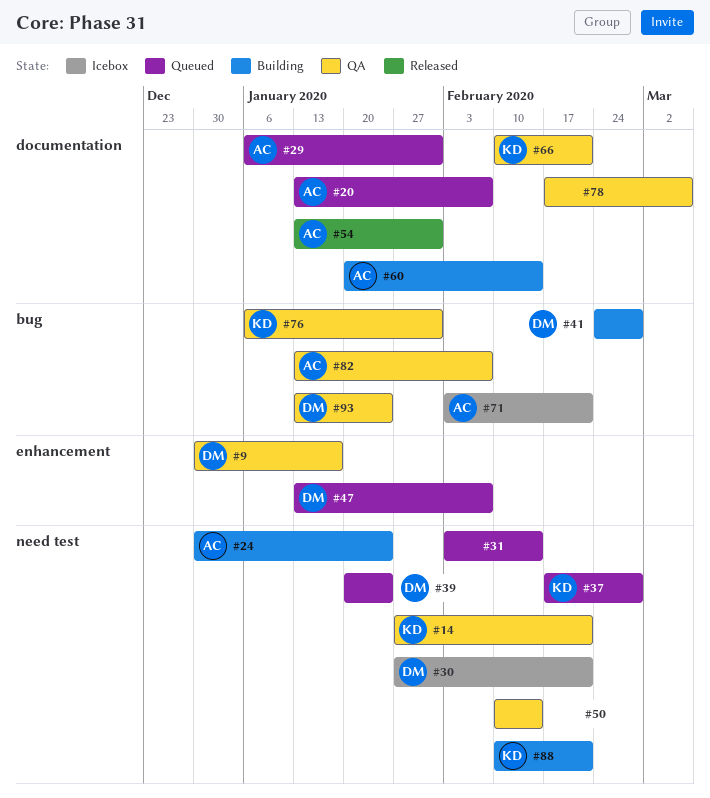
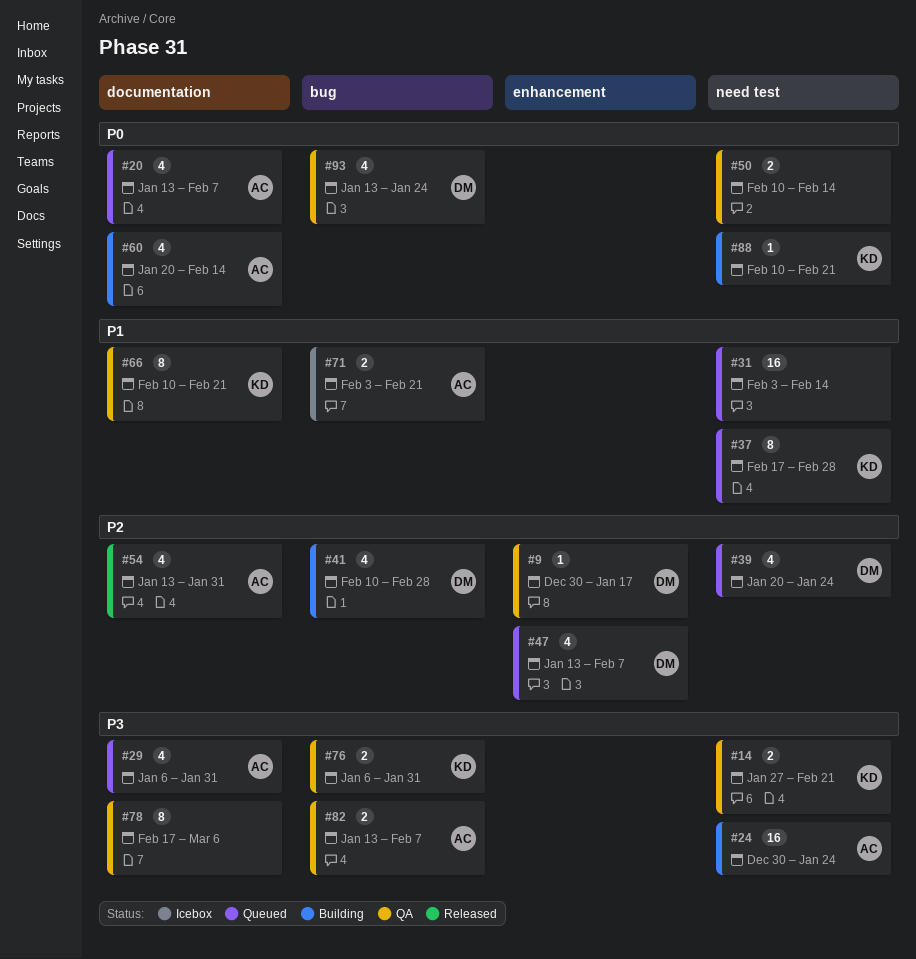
#30: present -> none
#41, start: Feb 24 -> Feb 10

